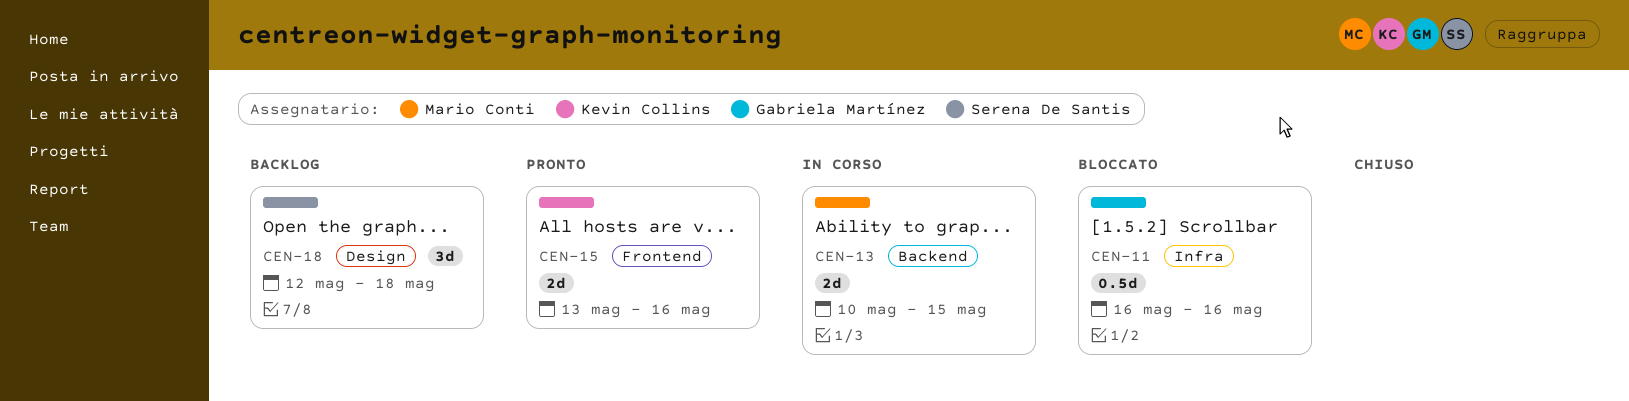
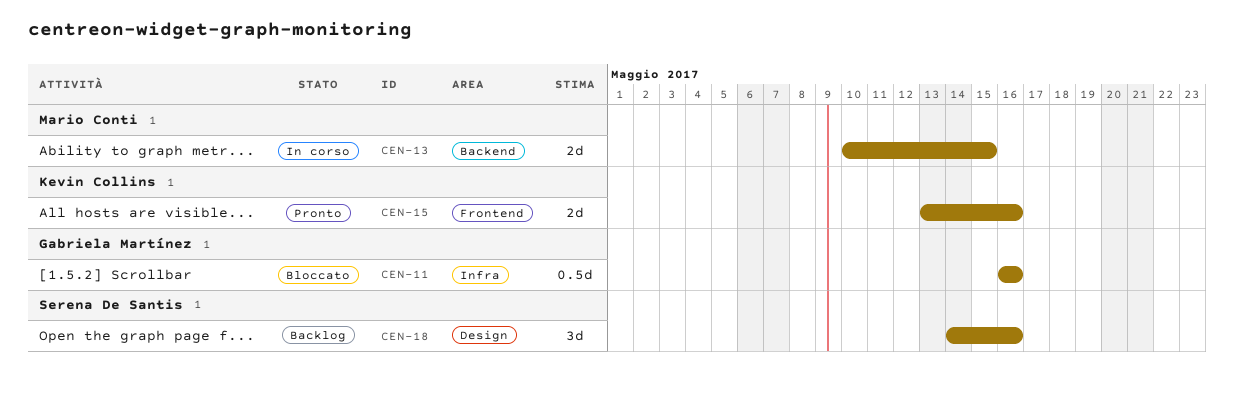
CEN-18, start: May 12 -> May 14
CEN-18, due: May 18 -> May 16

